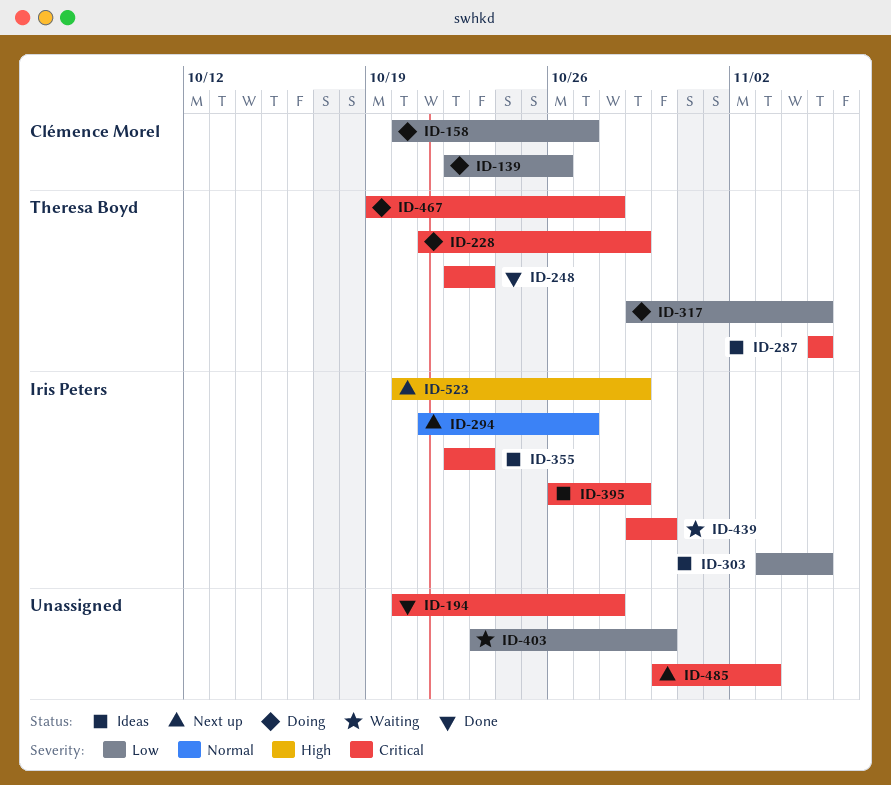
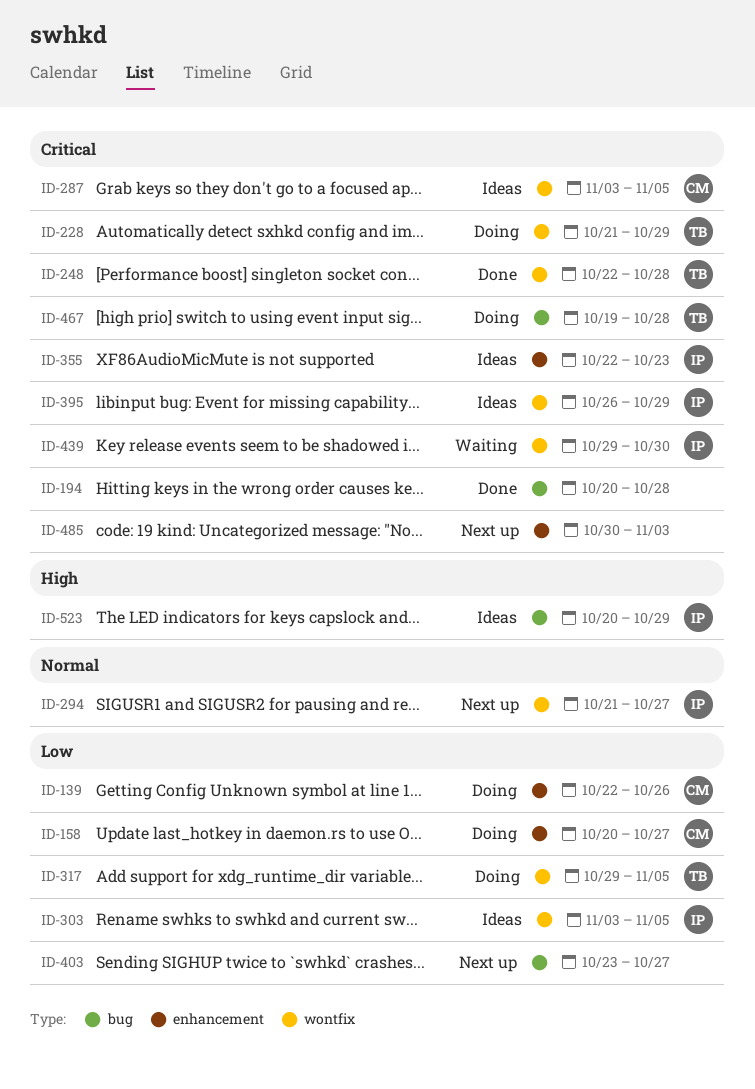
ID-248, due: Oct 23 -> Oct 28
ID-287, owner: Theresa Boyd -> Clémence Morel
ID-287, start: Nov 5 -> Nov 3
ID-403, status: Waiting -> Next up
ID-403, due: Oct 30 -> Oct 27
ID-523, status: Next up -> Ideas

